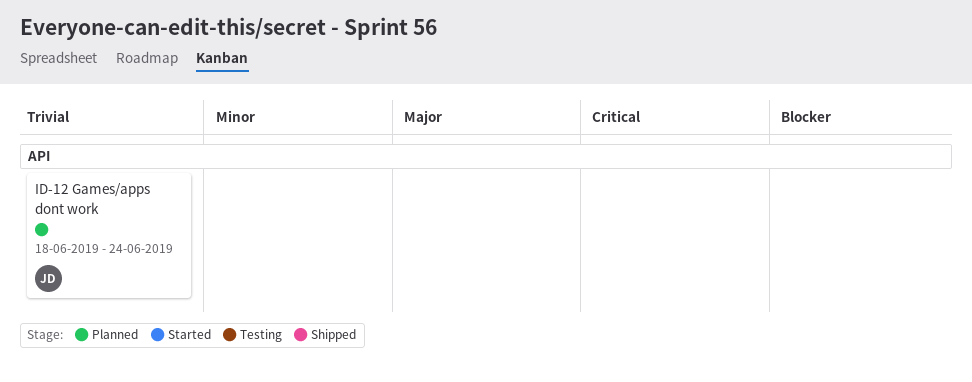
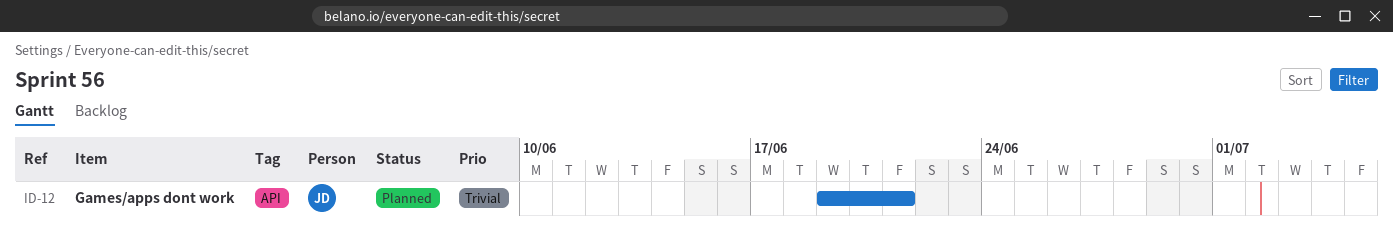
ID-12, start: Jun 18 -> Jun 19
ID-12, due: Jun 24 -> Jun 21

